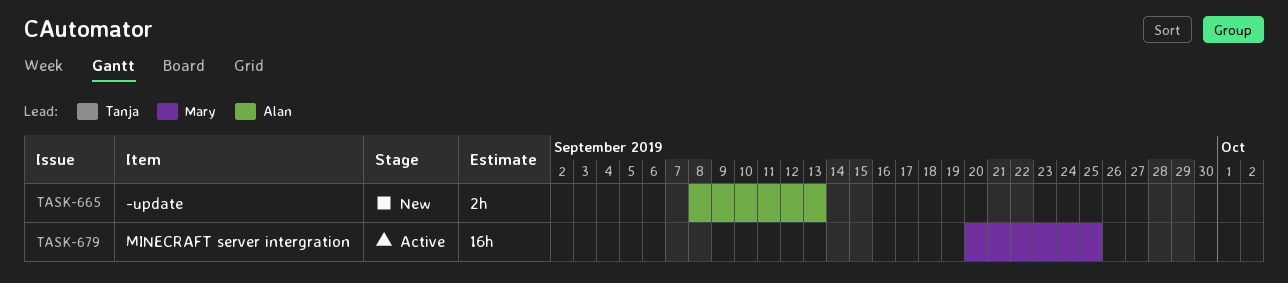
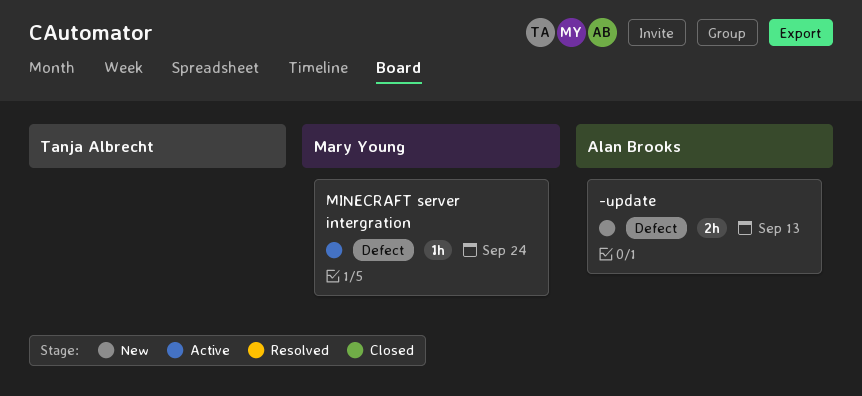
MINECRAFT server intergration, estimate: 16h -> 1h
MINECRAFT server intergration, due: Sep 25 -> Sep 24

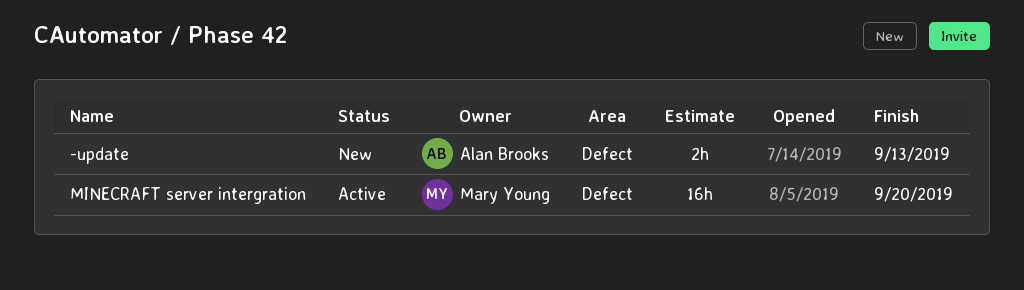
MINECRAFT server intergration, estimate: 1h -> 16h
MINECRAFT server intergration, due: Sep 24 -> Sep 20

